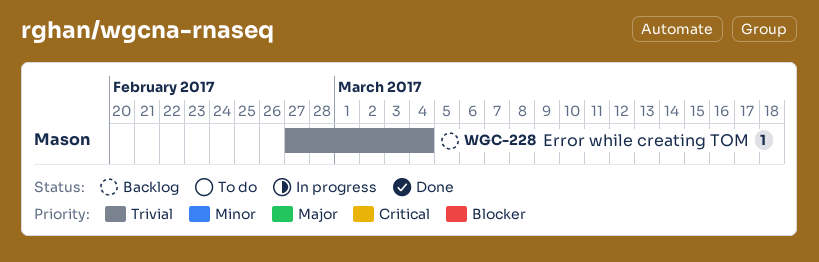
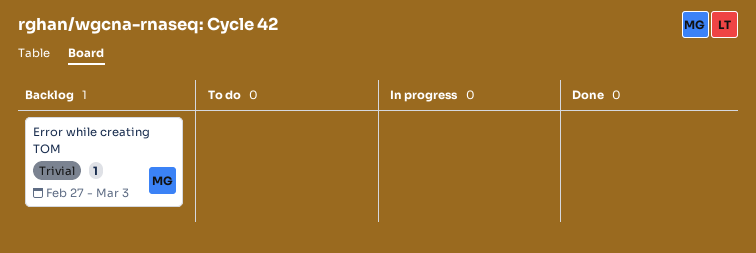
Error while creating TOM, due: Mar 4 -> Mar 3

